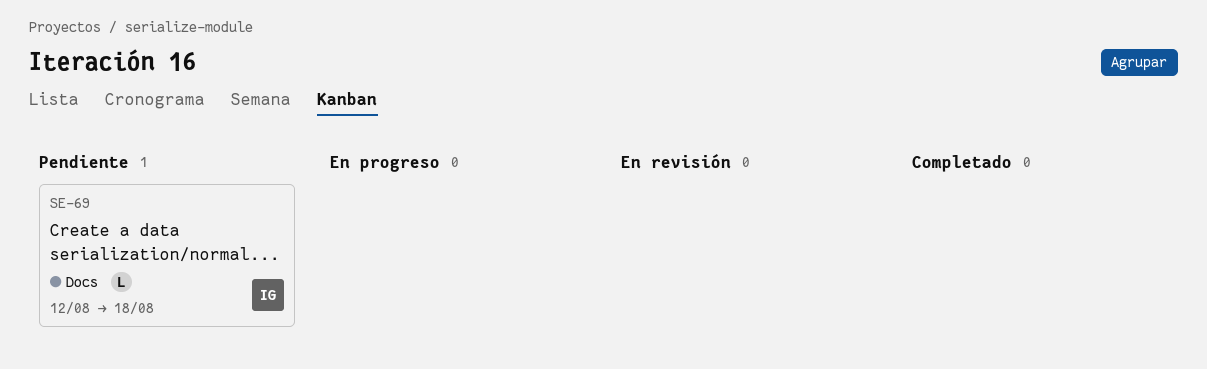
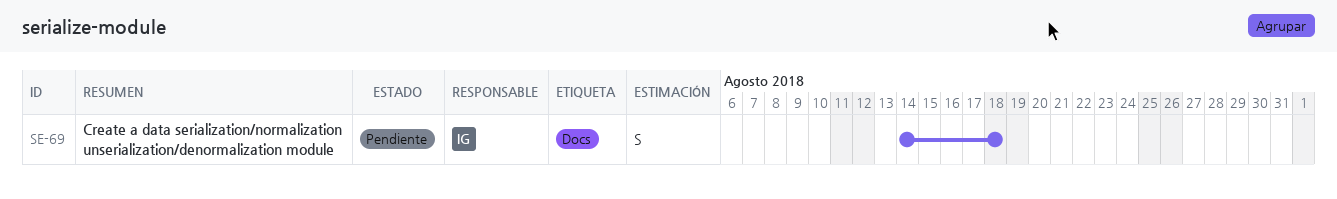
SE-69, estimate: L -> S
SE-69, start: Aug 12 -> Aug 14

